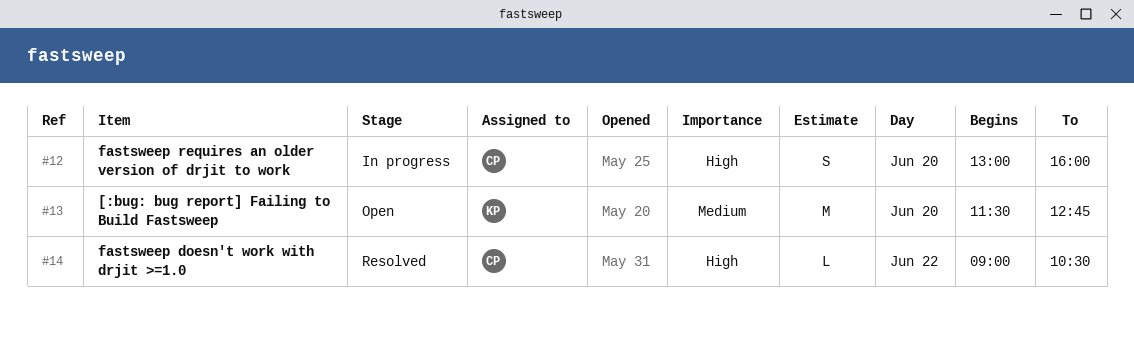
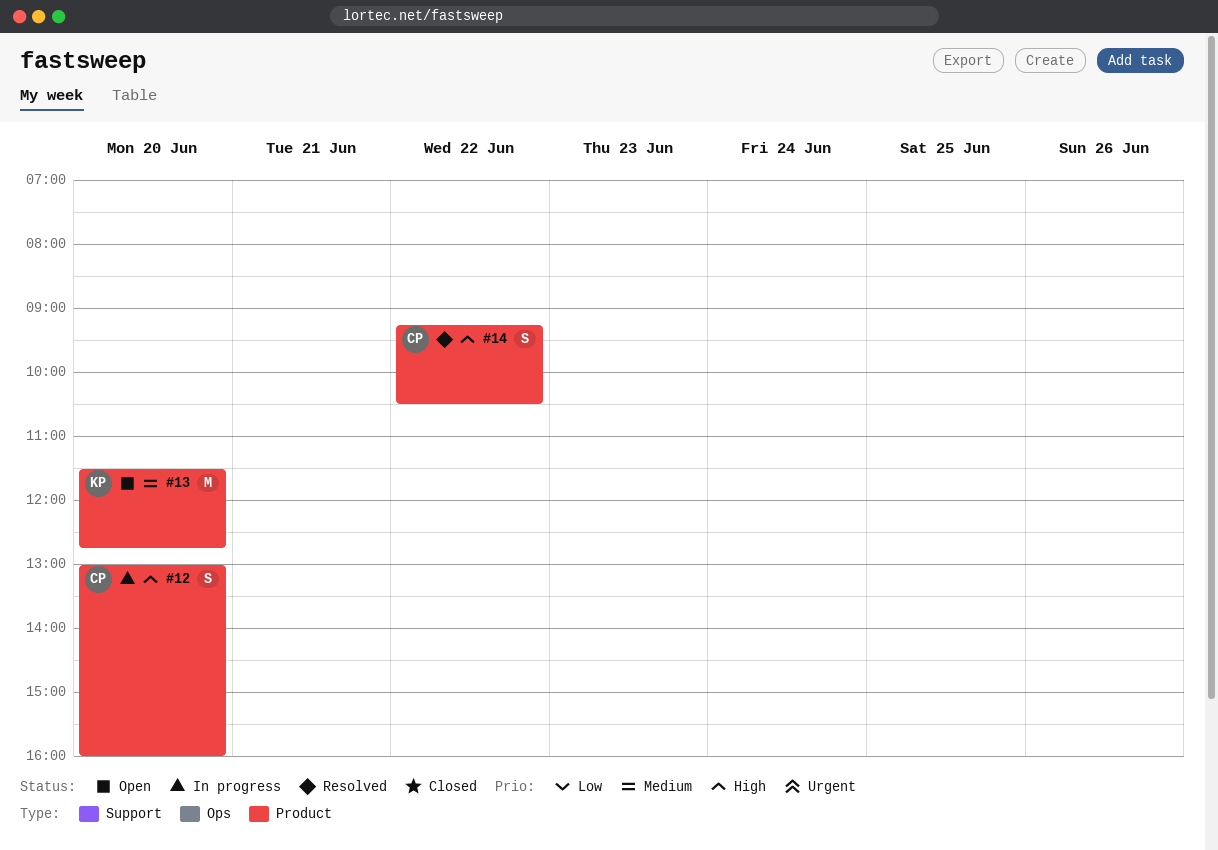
#14, estimate: L -> S
#14, begins: 09:00 -> 09:15

